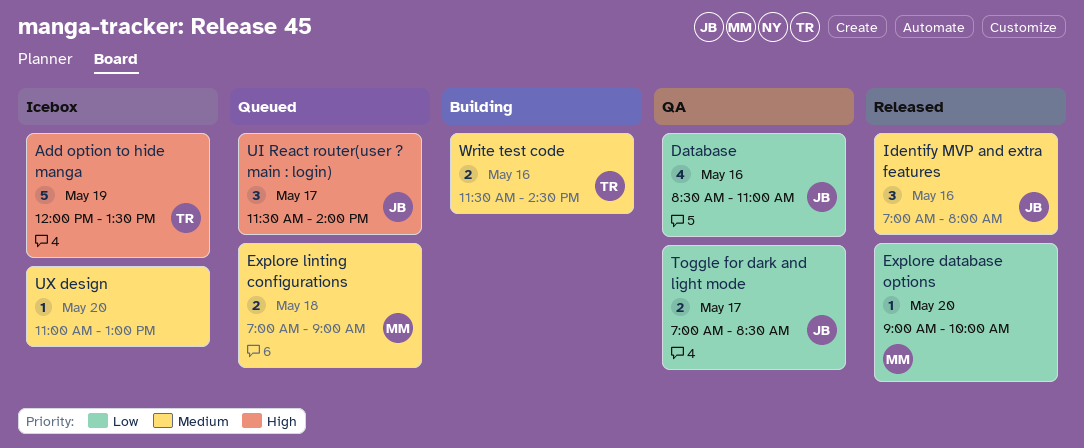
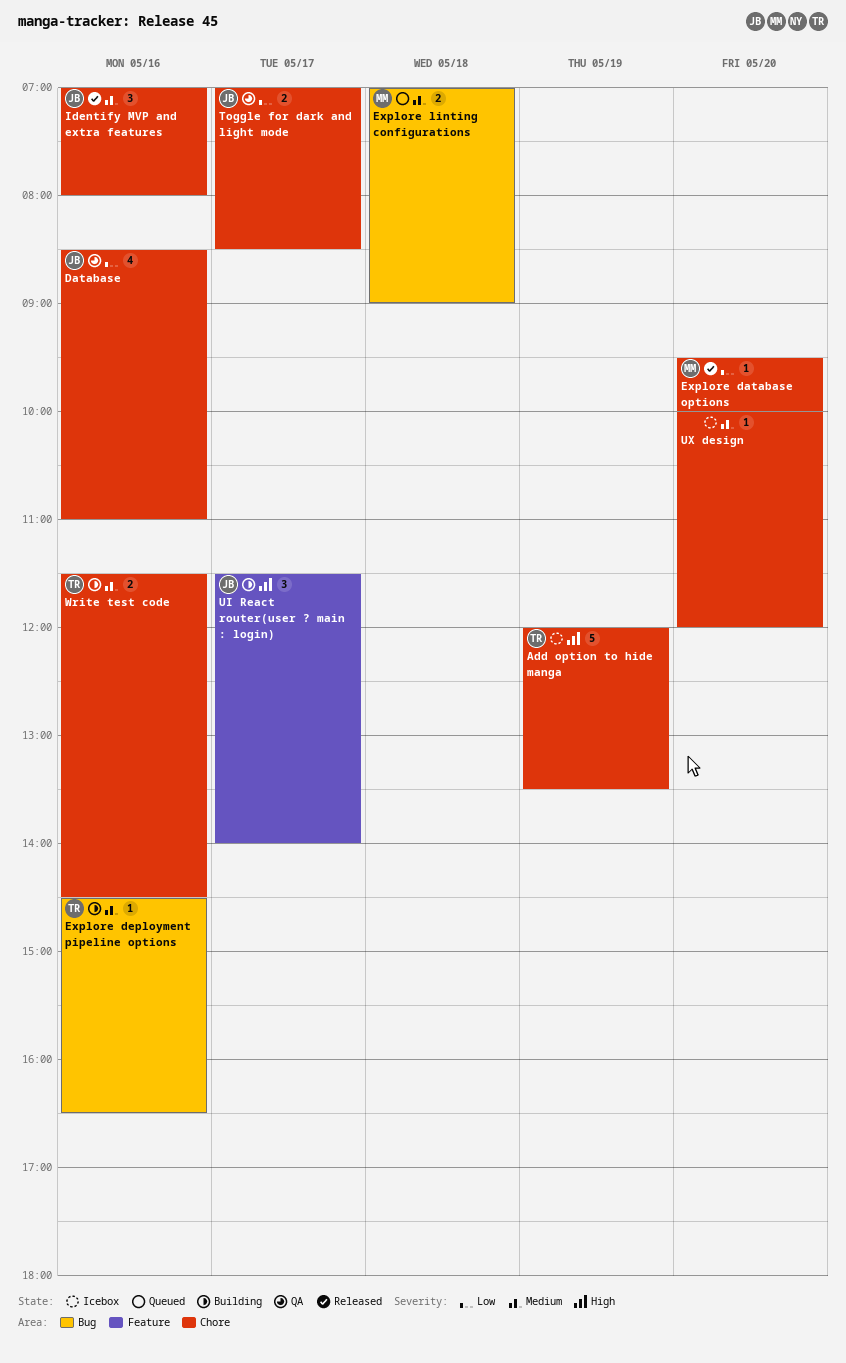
Explore database options, begins: 09:00 -> 09:30
Explore deployment pipeline options: none -> present
UI React router(user ? main : login), status: Queued -> Building
UX design, begins: 11:00 -> 10:00
UX design, ends: 13:00 -> 12:00

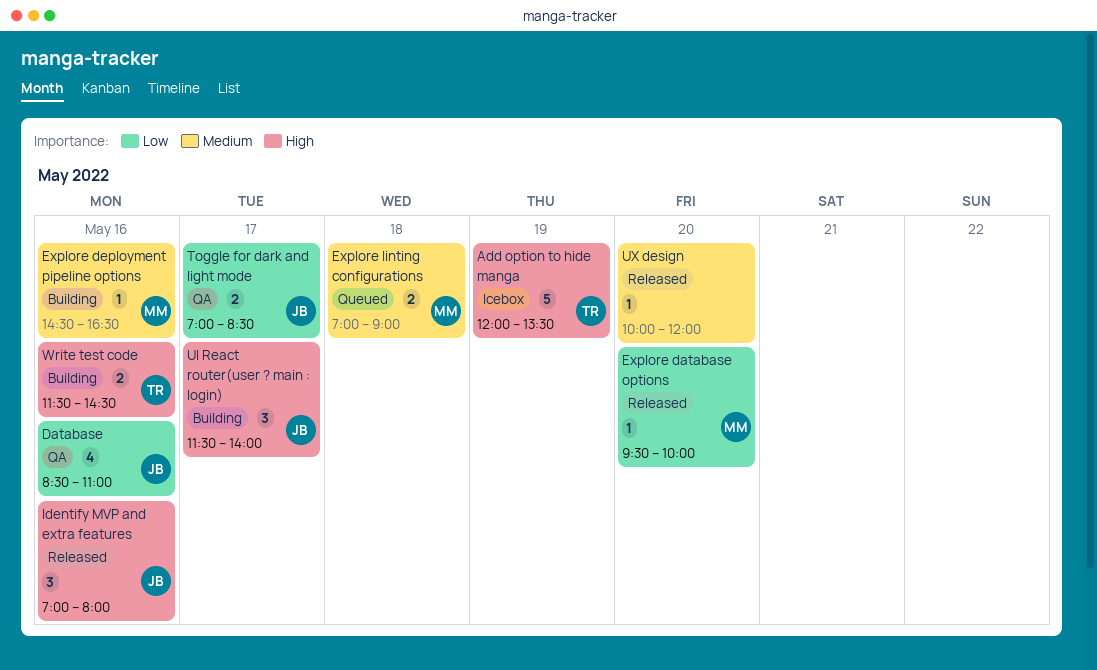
Explore deployment pipeline options, owner: TR -> MM
Identify MVP and extra features, priority: Medium -> High
UX design, status: Icebox -> Released
Write test code, priority: Medium -> High

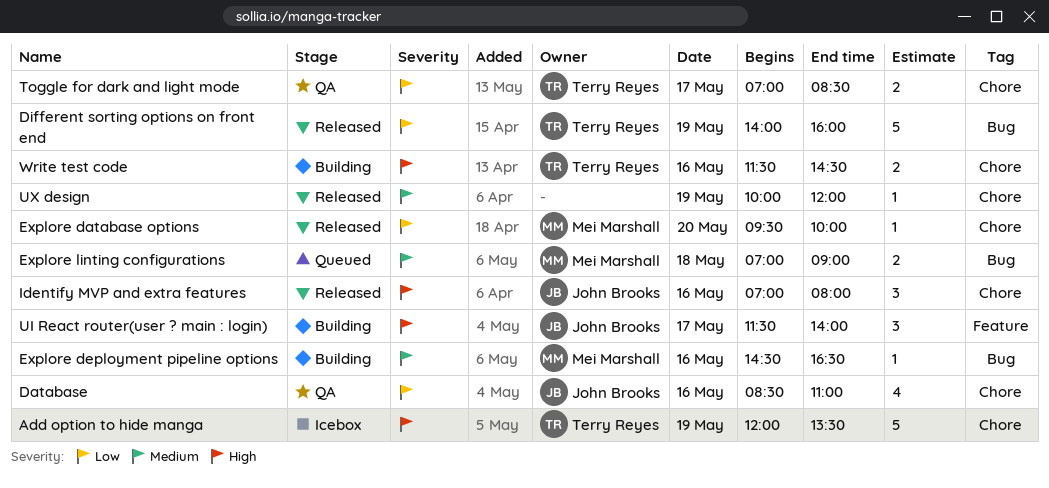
Different sorting options on front end: none -> present
Toggle for dark and light mode, owner: John Brooks -> Terry Reyes
UX design, day: May 20 -> May 19

